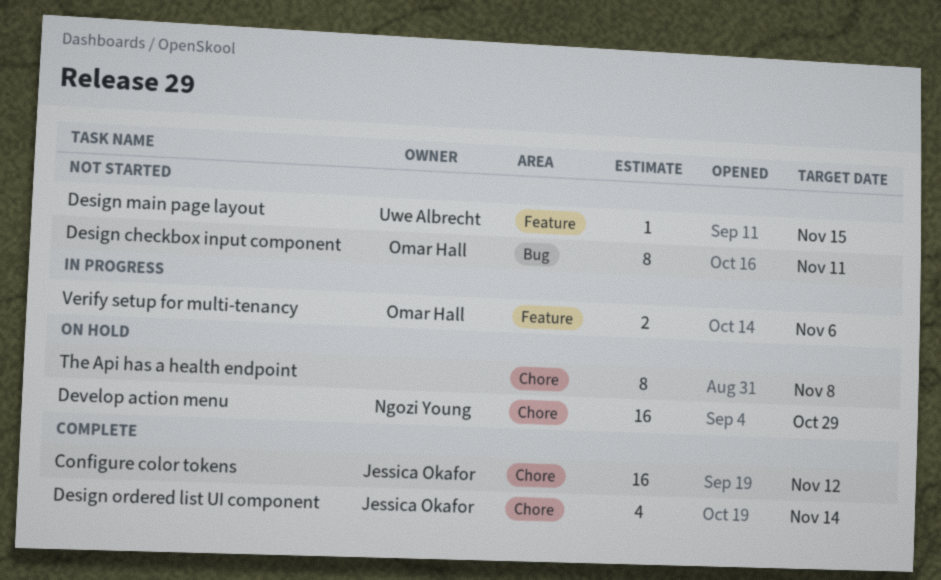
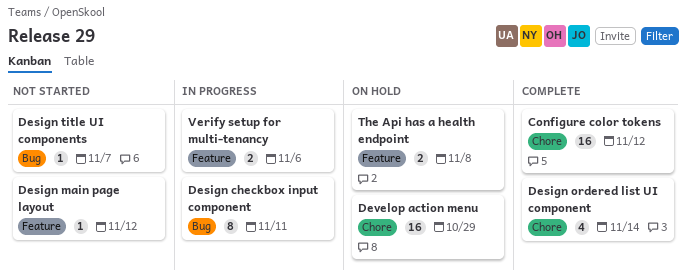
Design checkbox input component, status: Not started -> In progress
Design main page layout, due: Nov 15 -> Nov 12
Design title UI components: none -> present
The Api has a health endpoint, label: Chore -> Feature
The Api has a health endpoint, estimate: 8 -> 2

